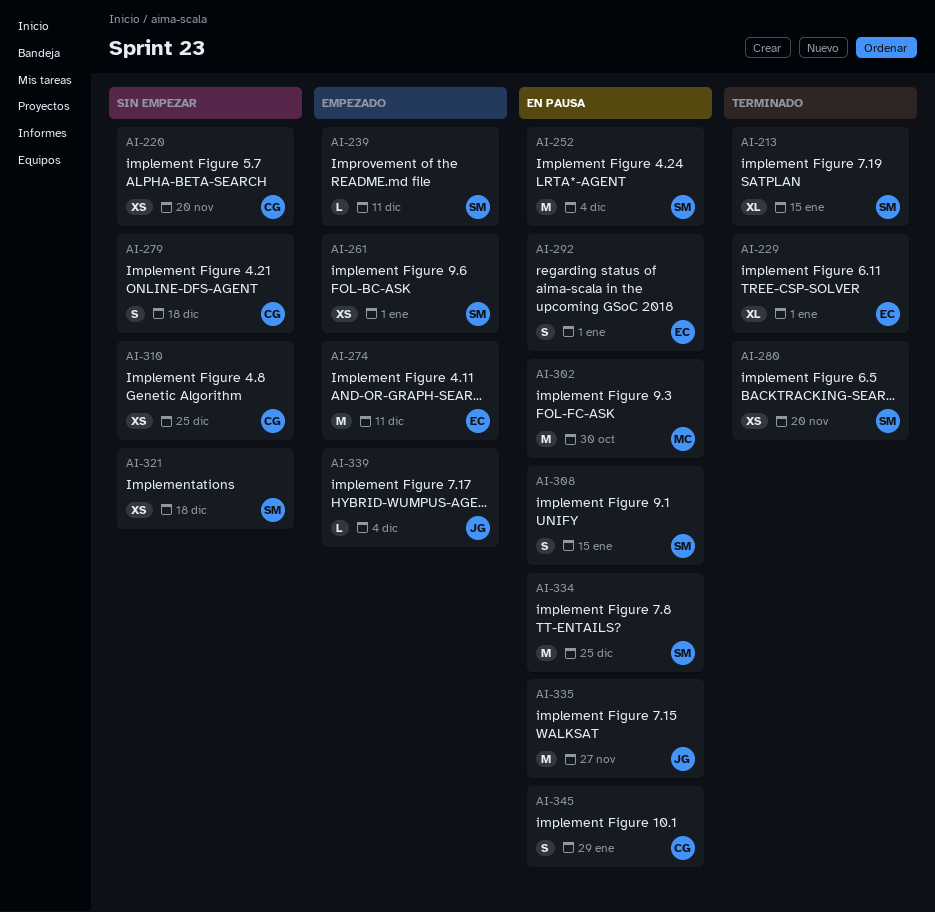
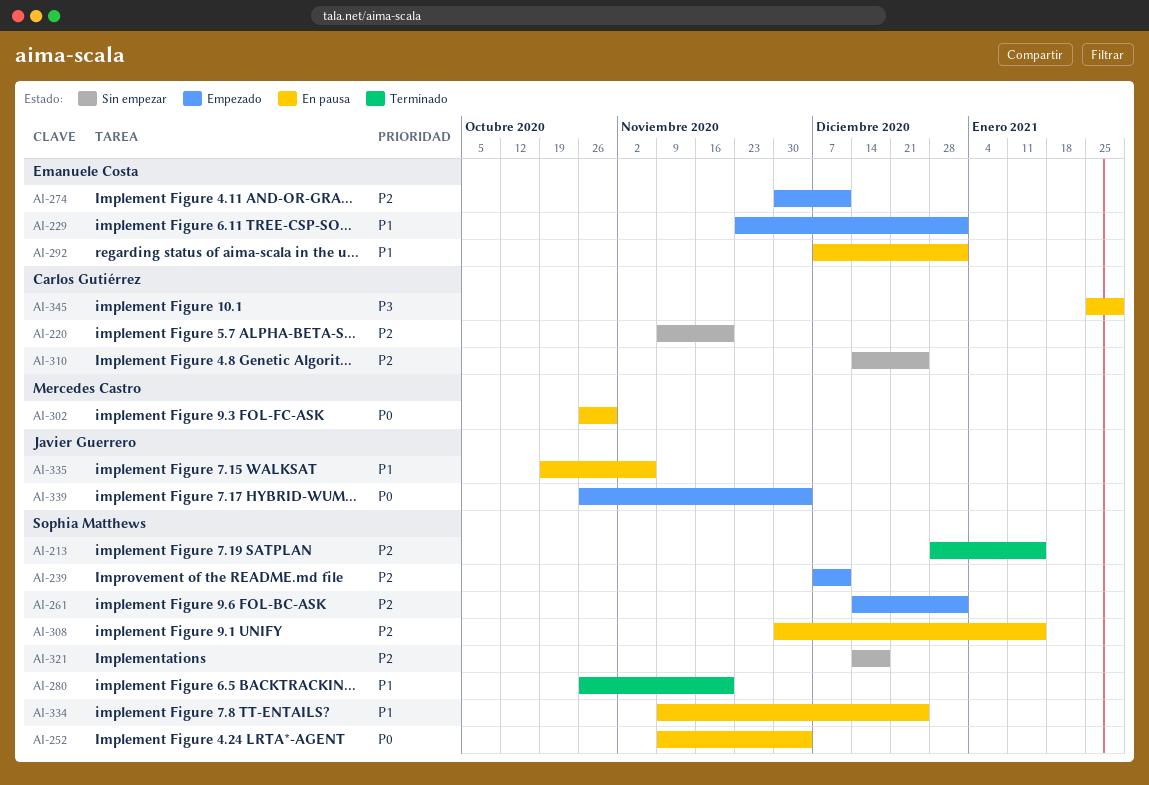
AI-229, status: Terminado -> Empezado
AI-279: present -> none
AI-335, due: Nov 27 -> Nov 6

